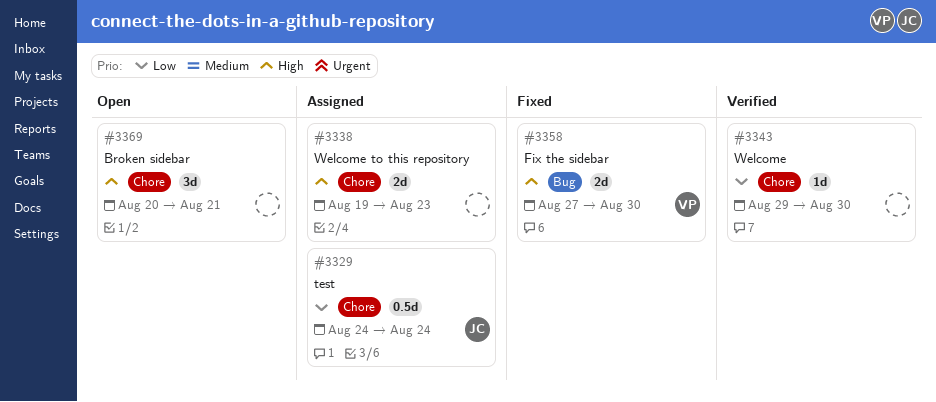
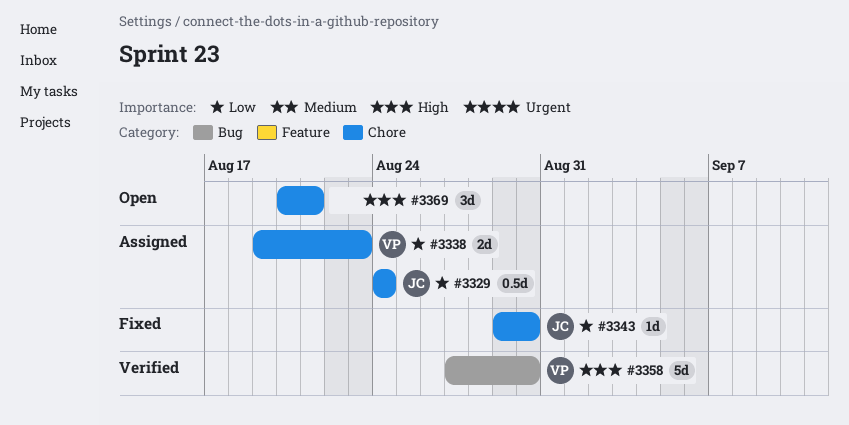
#3338, owner: none -> VP
#3338, priority: High -> Low
#3343, status: Verified -> Fixed
#3343, owner: none -> JC
#3358, status: Fixed -> Verified
#3358, estimate: 2d -> 5d

